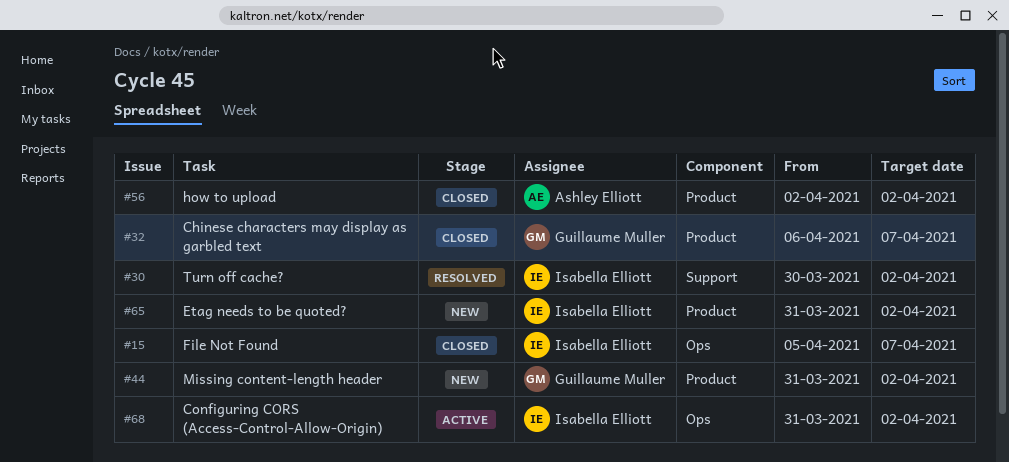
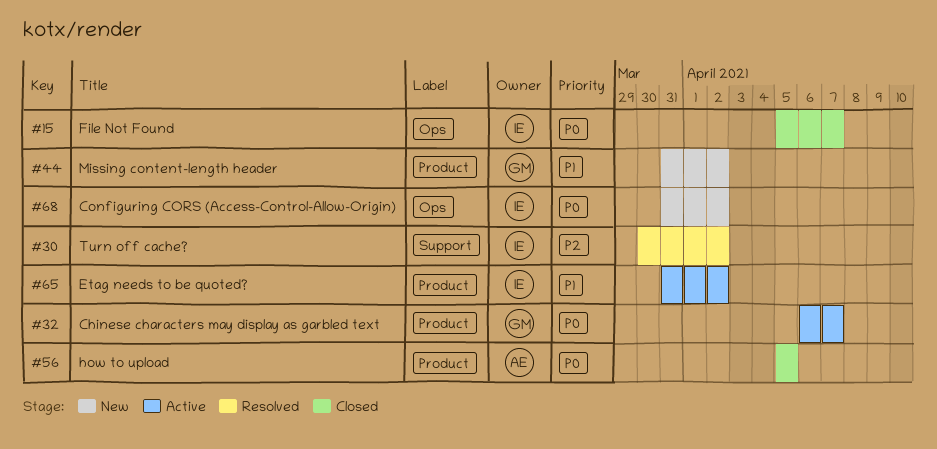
#32, status: Closed -> Active
#56, start: Apr 2 -> Apr 5
#56, due: Apr 2 -> Apr 5
#65, status: New -> Active
#68, status: Active -> New

